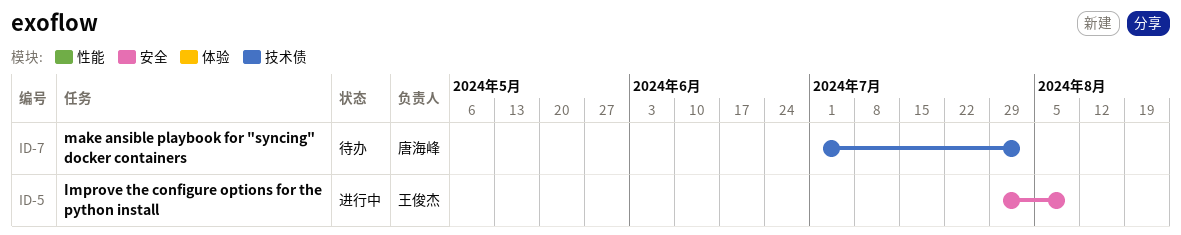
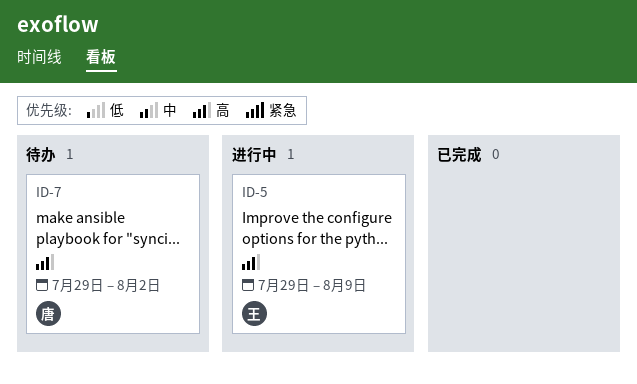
ID-7, start: Jul 1 -> Jul 29

